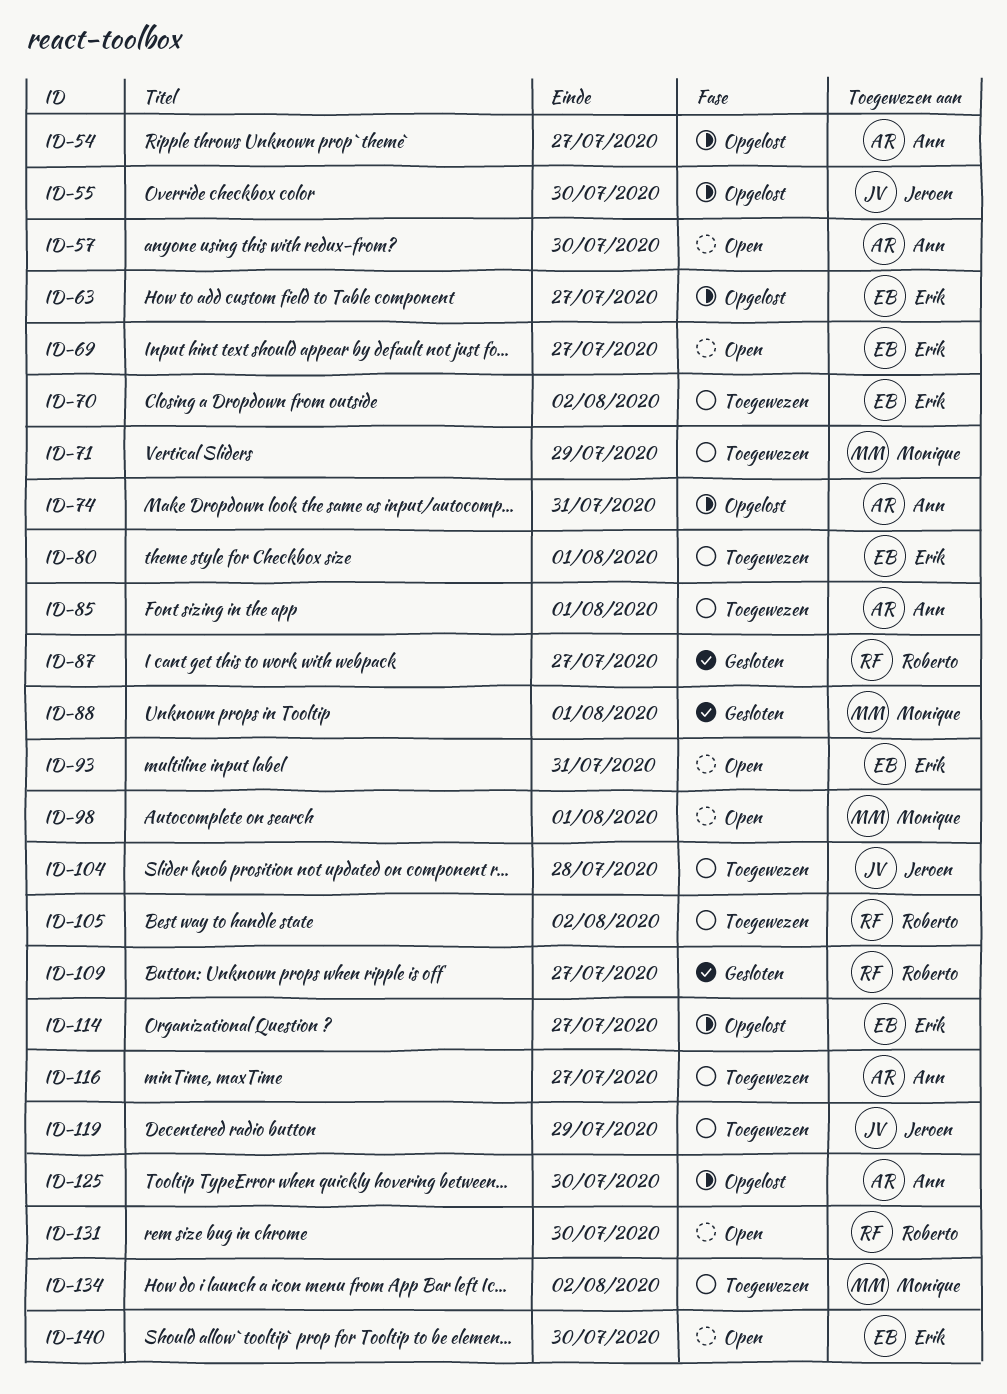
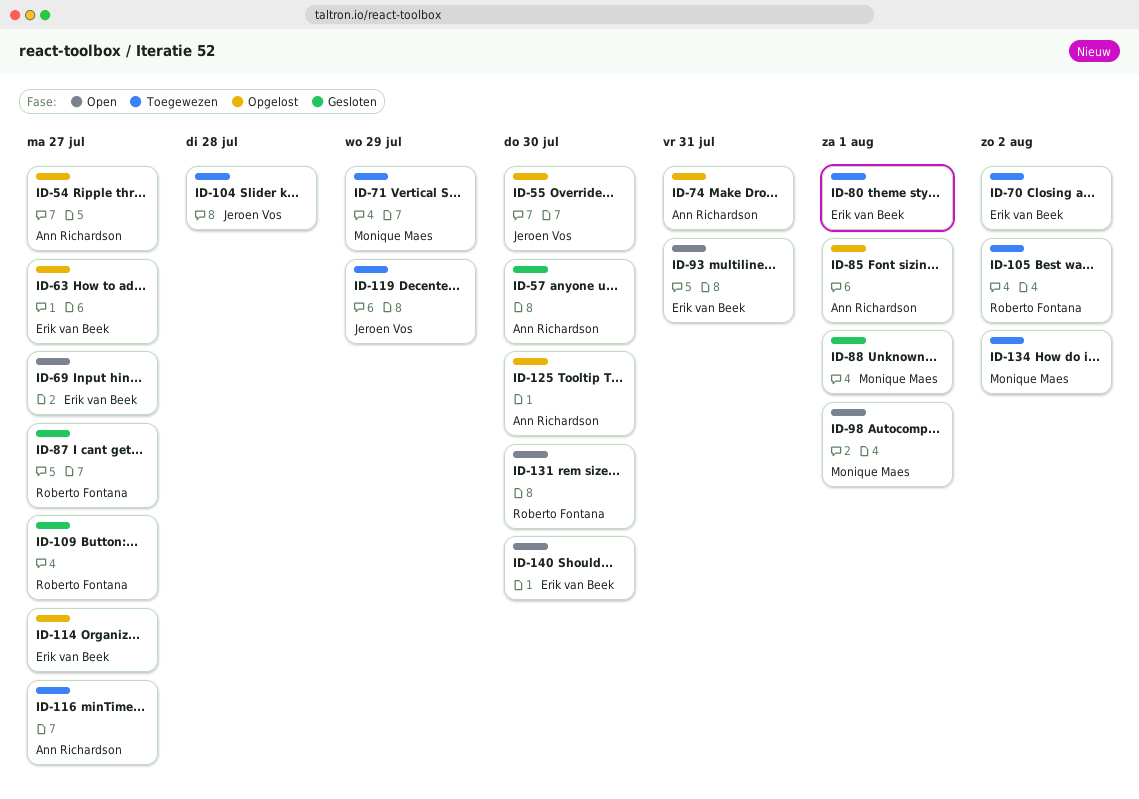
ID-57, status: Open -> Gesloten
ID-85, status: Toegewezen -> Opgelost

